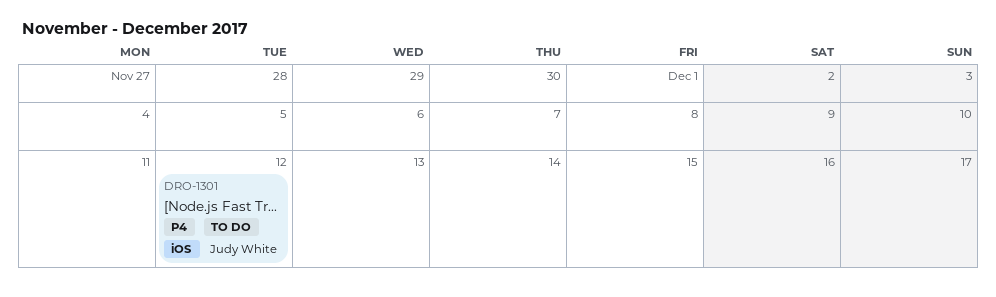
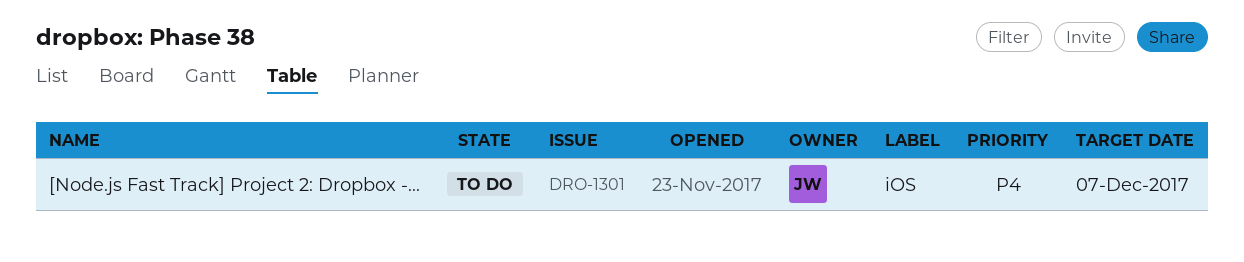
DRO-1301, due: Dec 12 -> Dec 7

